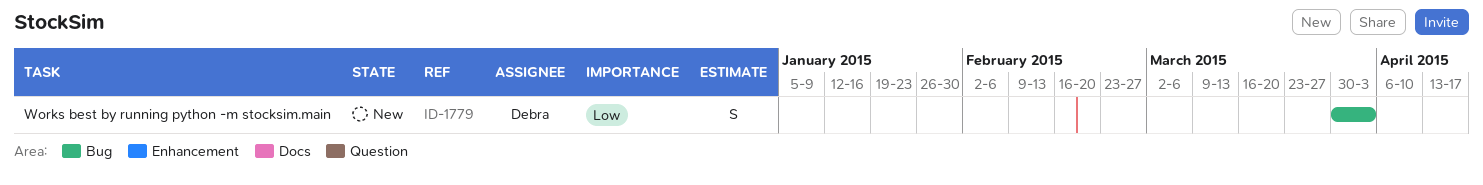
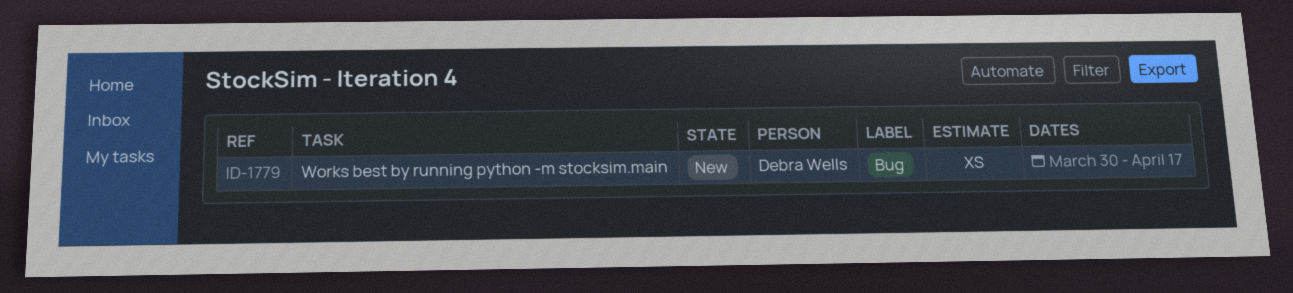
ID-1779, estimate: S -> XS
ID-1779, due: Apr 3 -> Apr 17

